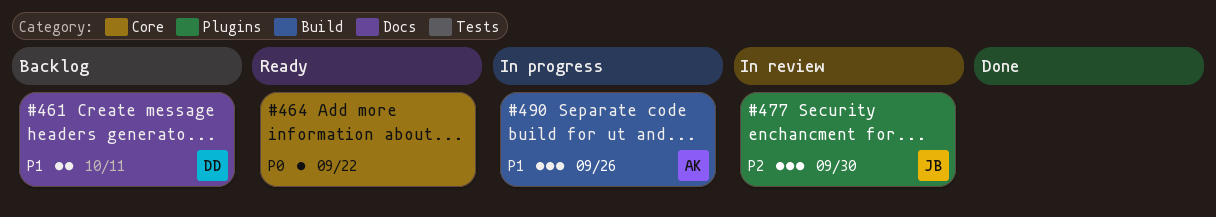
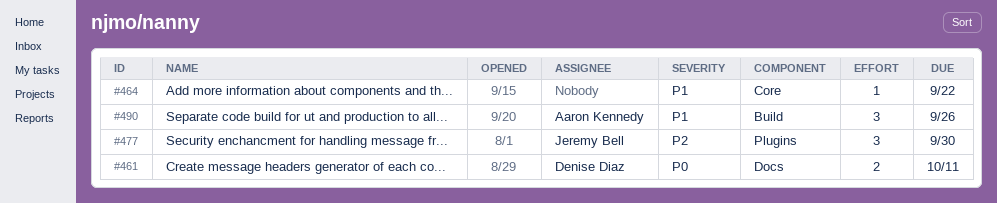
#461, priority: P1 -> P0
#464, priority: P0 -> P1

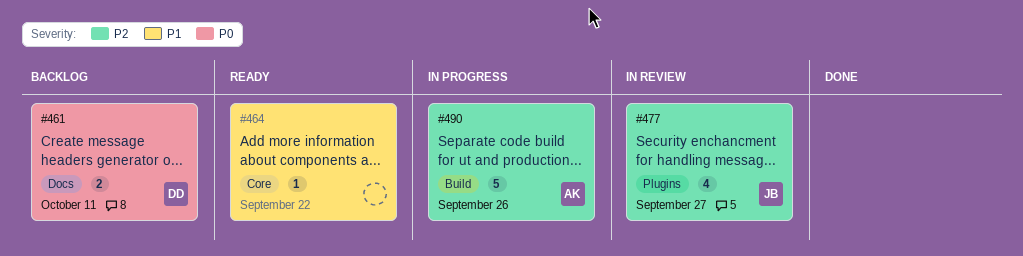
#477, estimate: 3 -> 4
#477, due: Sep 30 -> Sep 27
#490, priority: P1 -> P2
#490, estimate: 3 -> 5

